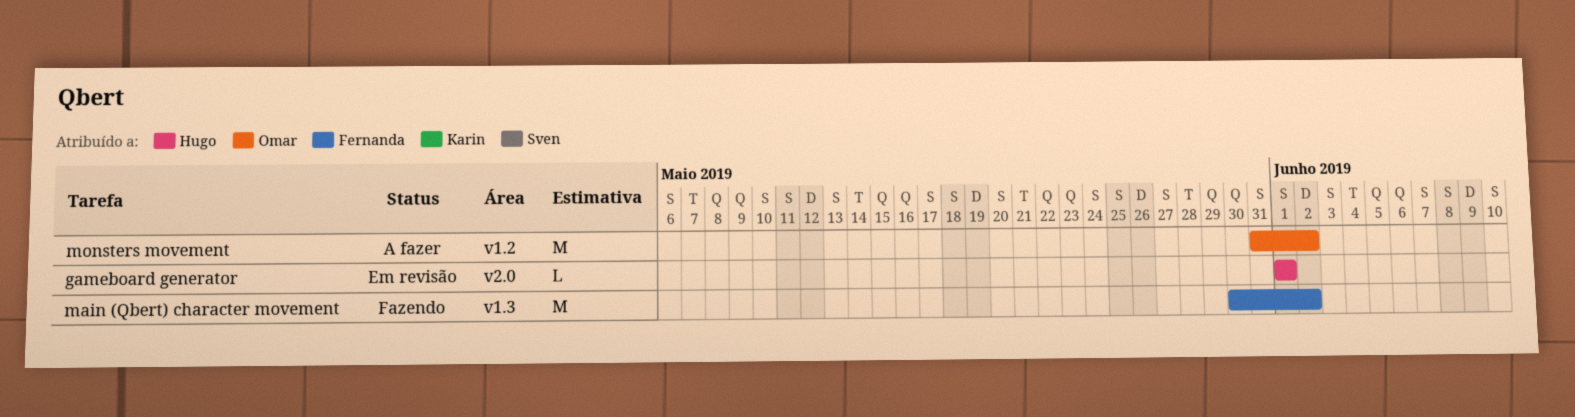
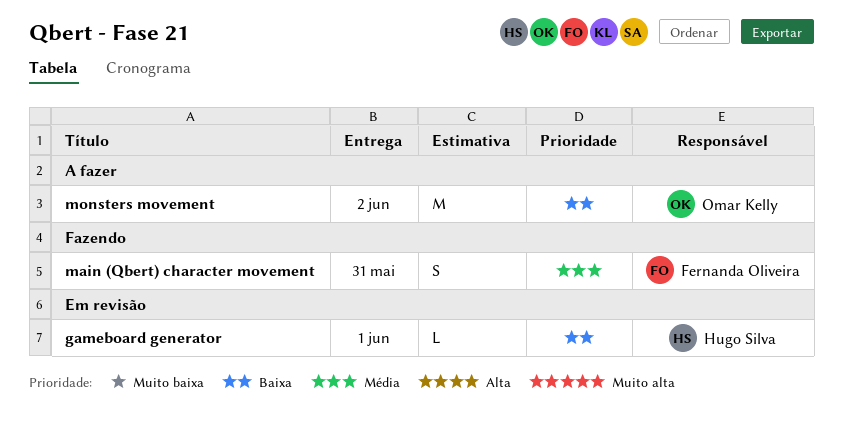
main (Qbert) character movement, estimate: M -> S
main (Qbert) character movement, due: Jun 2 -> May 31

